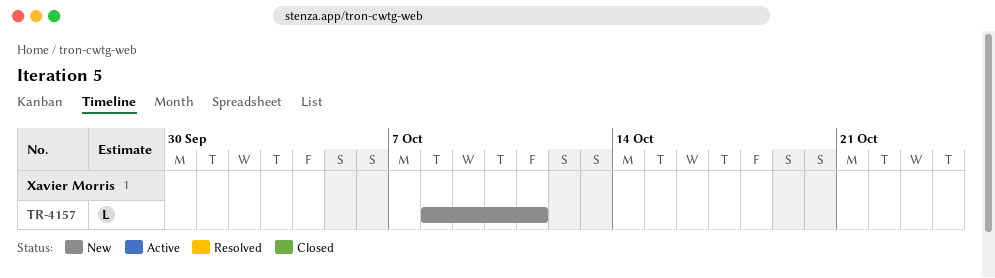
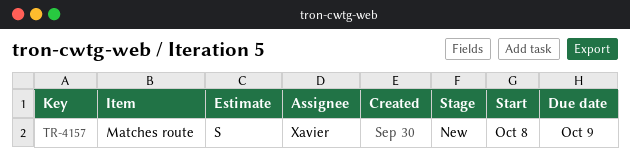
TR-4157, estimate: L -> S
TR-4157, due: Oct 11 -> Oct 9

